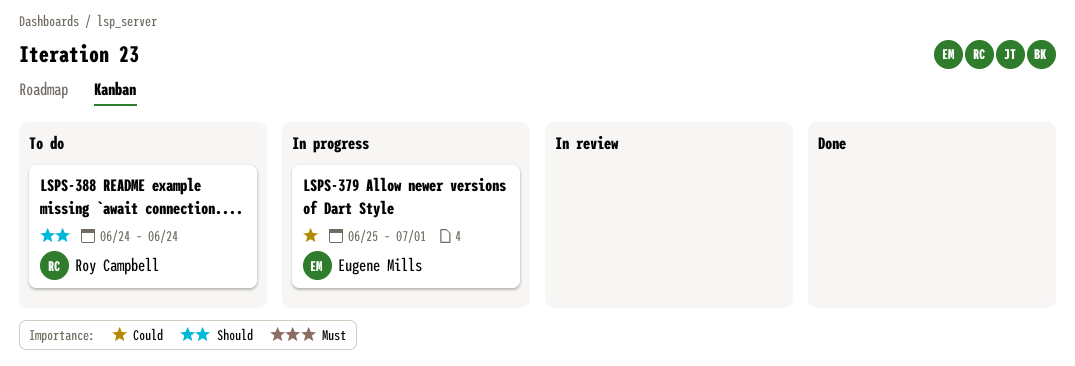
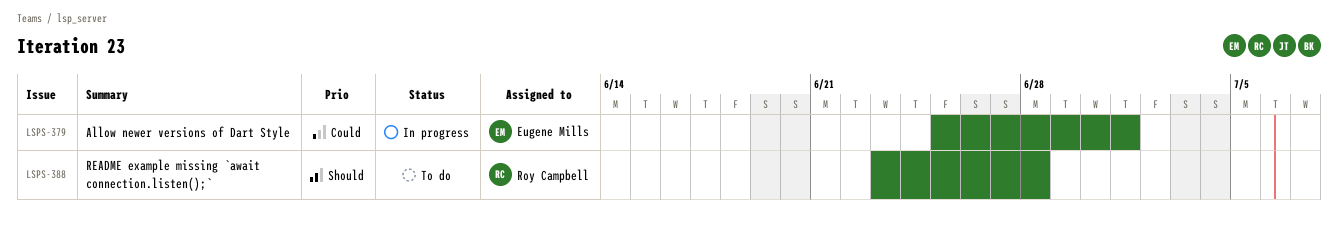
LSPS-388, start: Jun 24 -> Jun 23
LSPS-388, due: Jun 24 -> Jun 28

